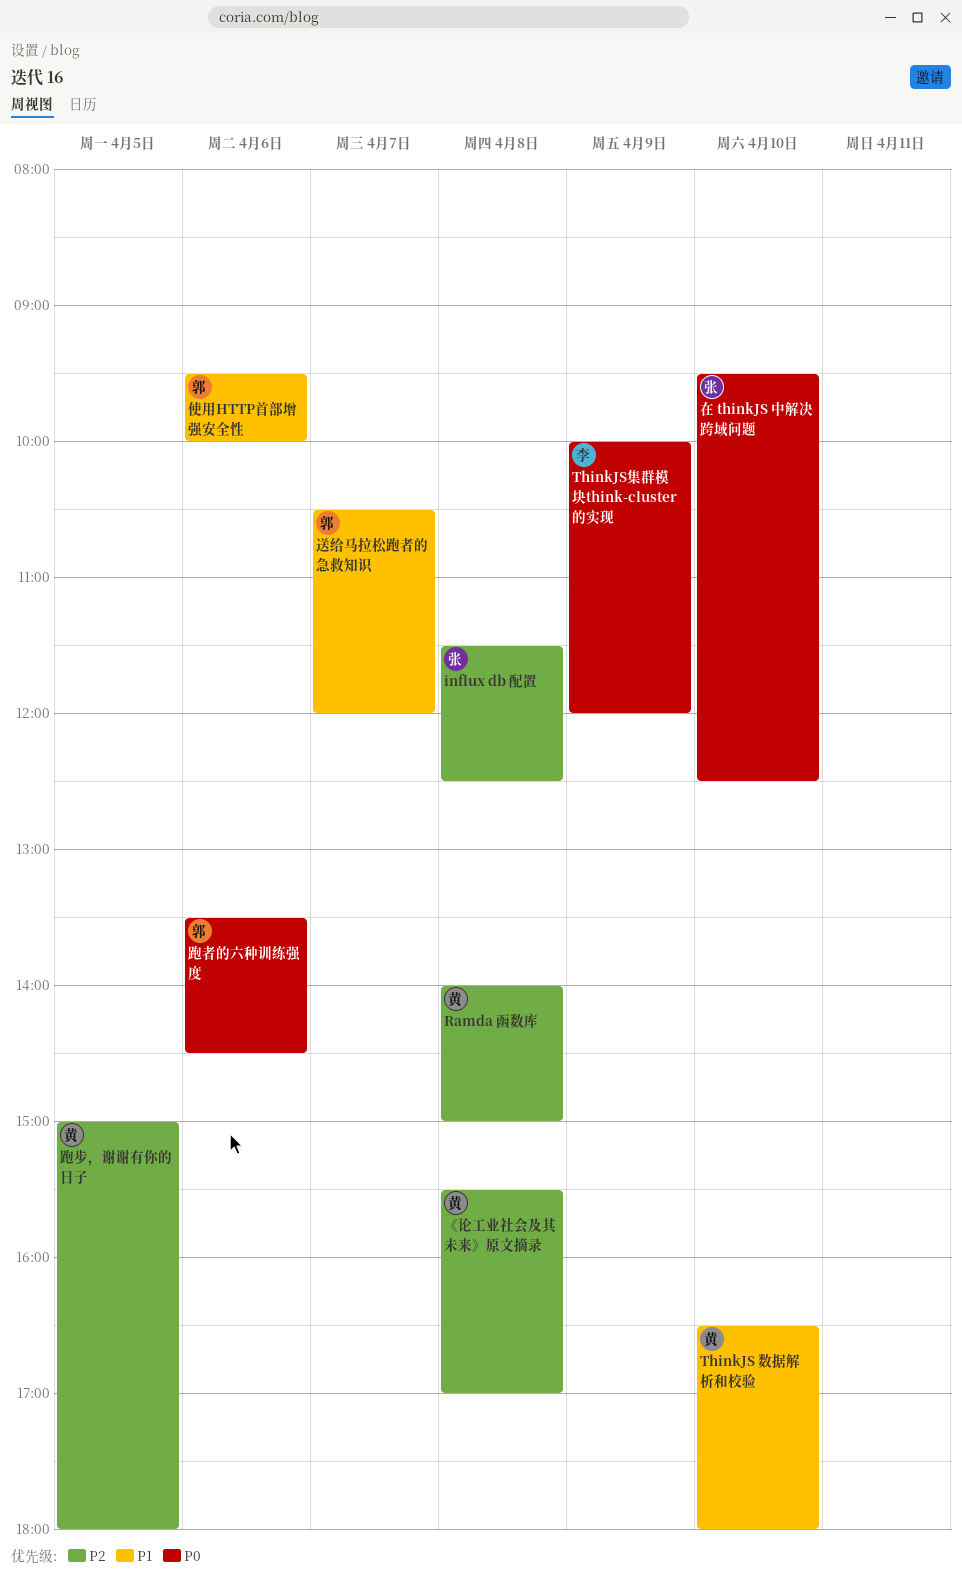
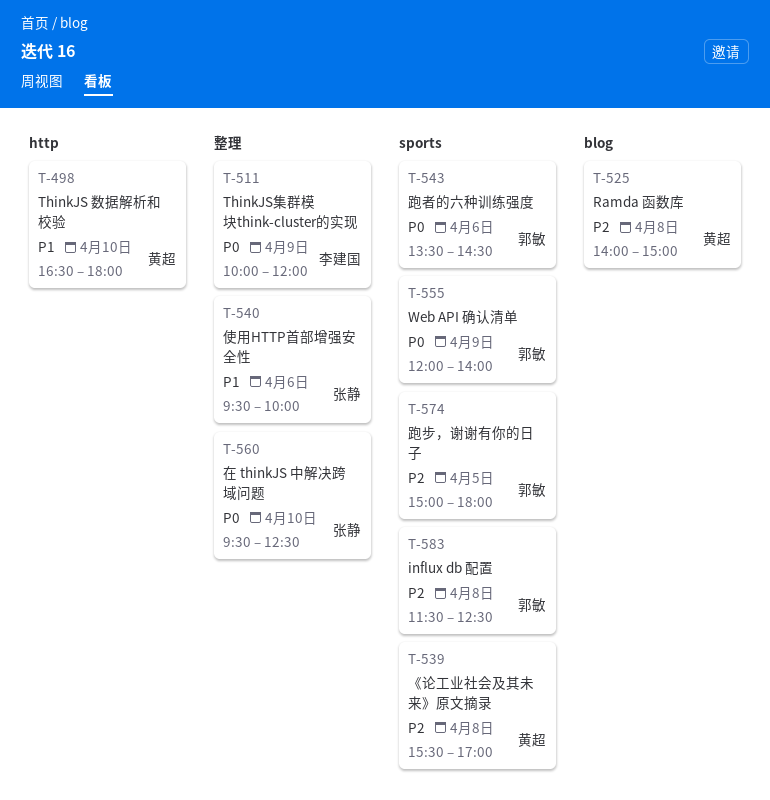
influx db 配置, owner: 张静 -> 郭敏
Web API 确认清单: none -> present
使用HTTP首部增强安全性, owner: 郭敏 -> 张静
跑步，谢谢有你的日子, owner: 黄超 -> 郭敏
送给马拉松跑者的急救知识: present -> none

